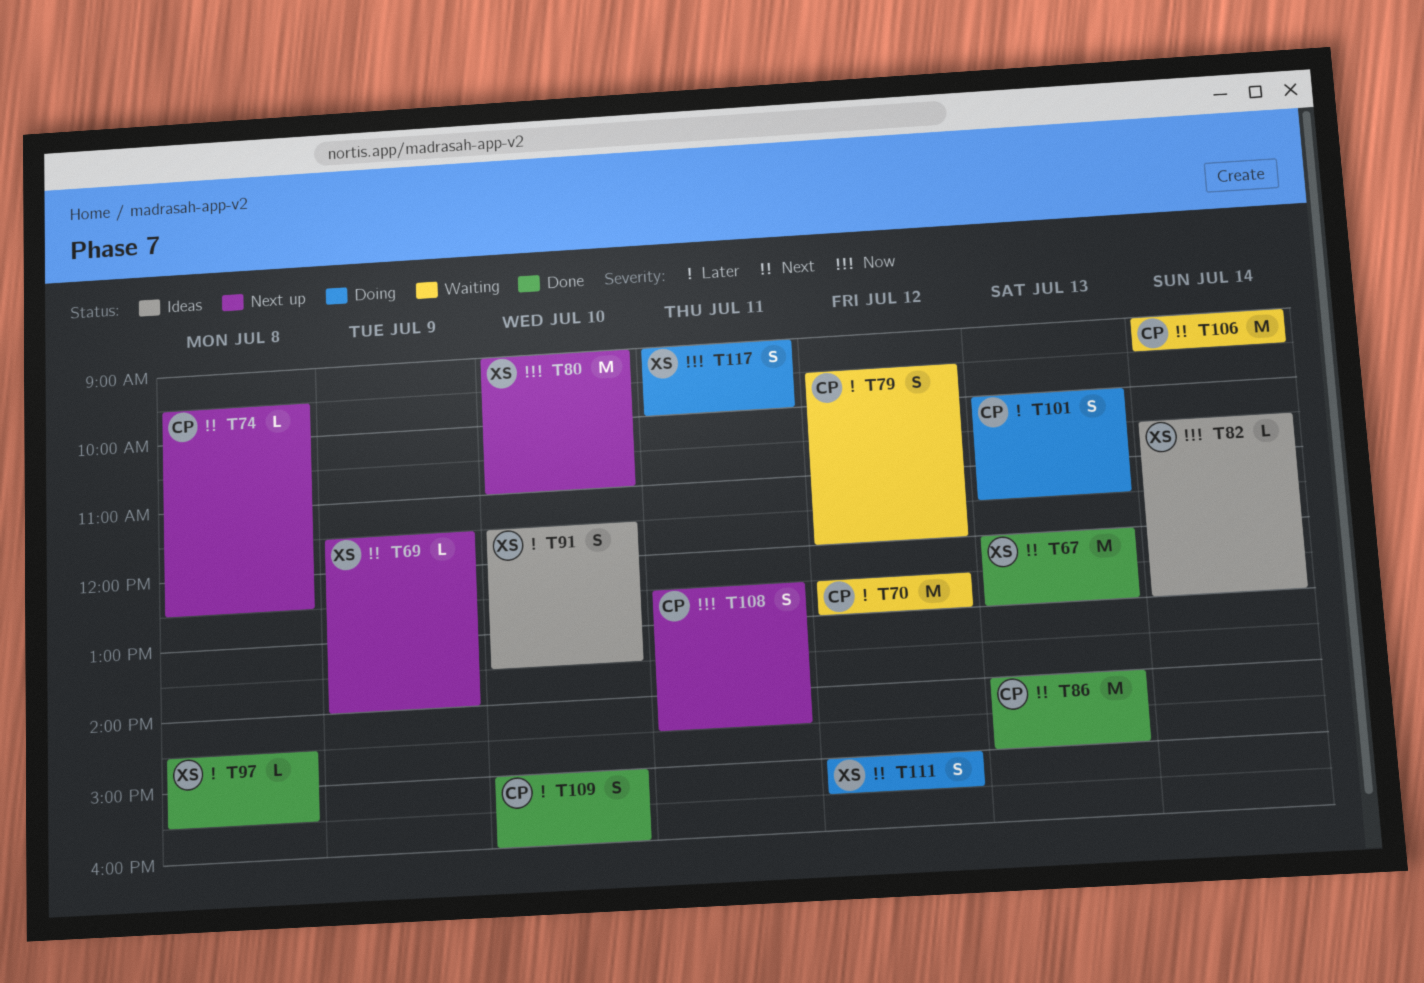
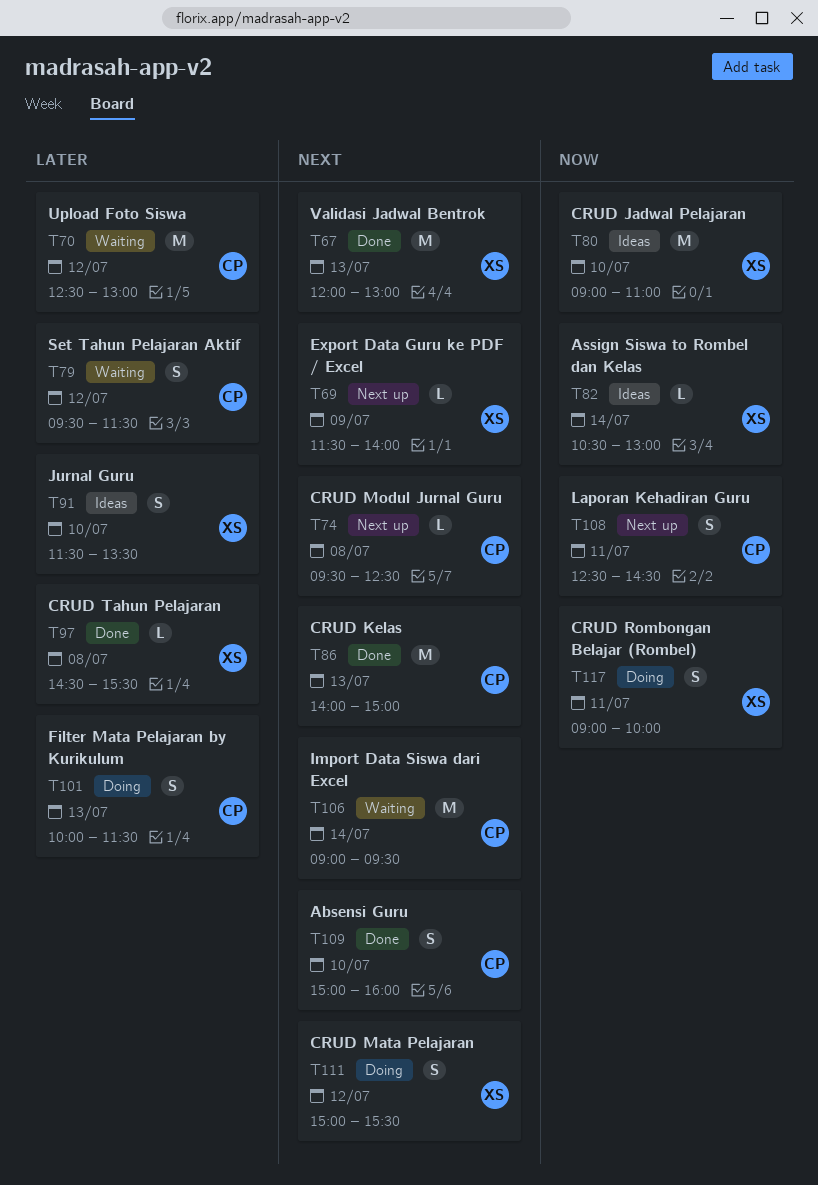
T79, ends: 12:00 -> 11:30
T80, status: Next up -> Ideas
T109, priority: Later -> Next

